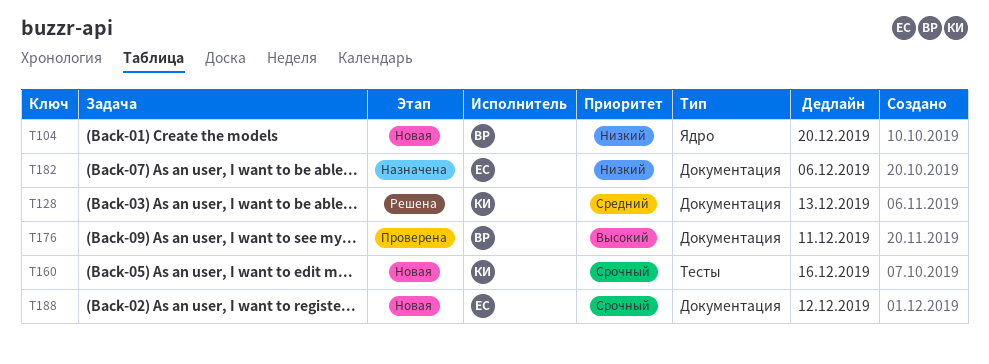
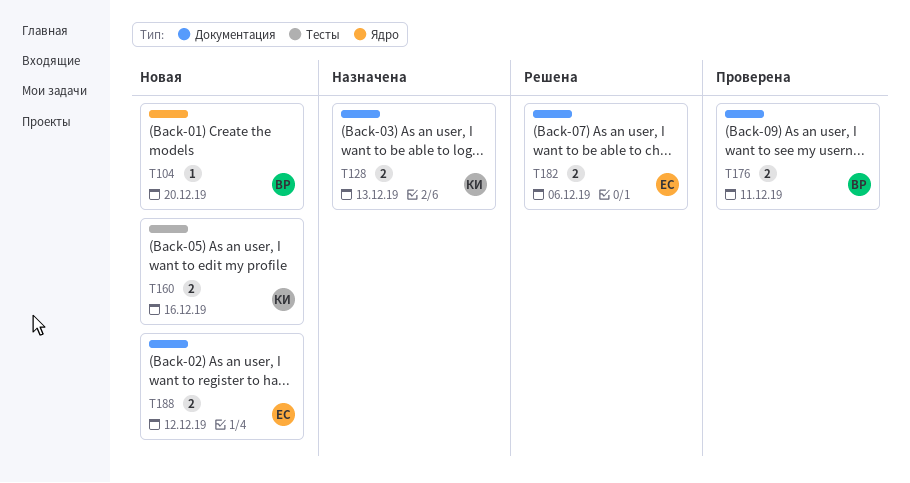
T128, status: Решена -> Назначена
T182, status: Назначена -> Решена

